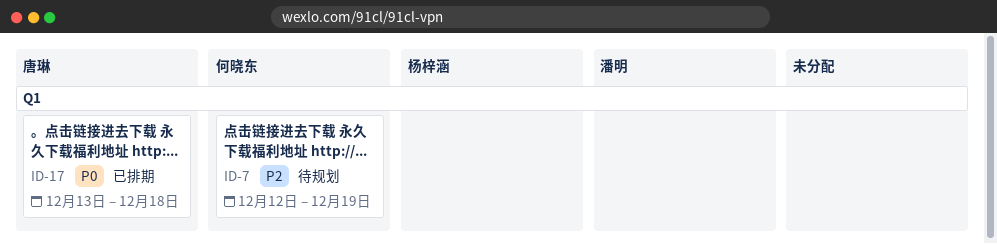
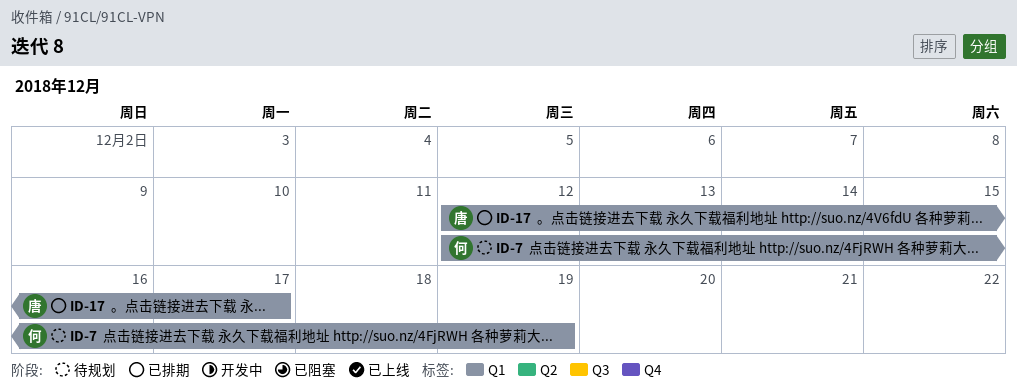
ID-17, start: Dec 13 -> Dec 12
ID-17, due: Dec 18 -> Dec 17

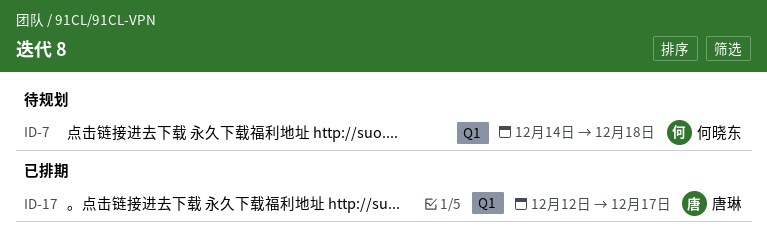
ID-7, start: Dec 12 -> Dec 14
ID-7, due: Dec 19 -> Dec 18

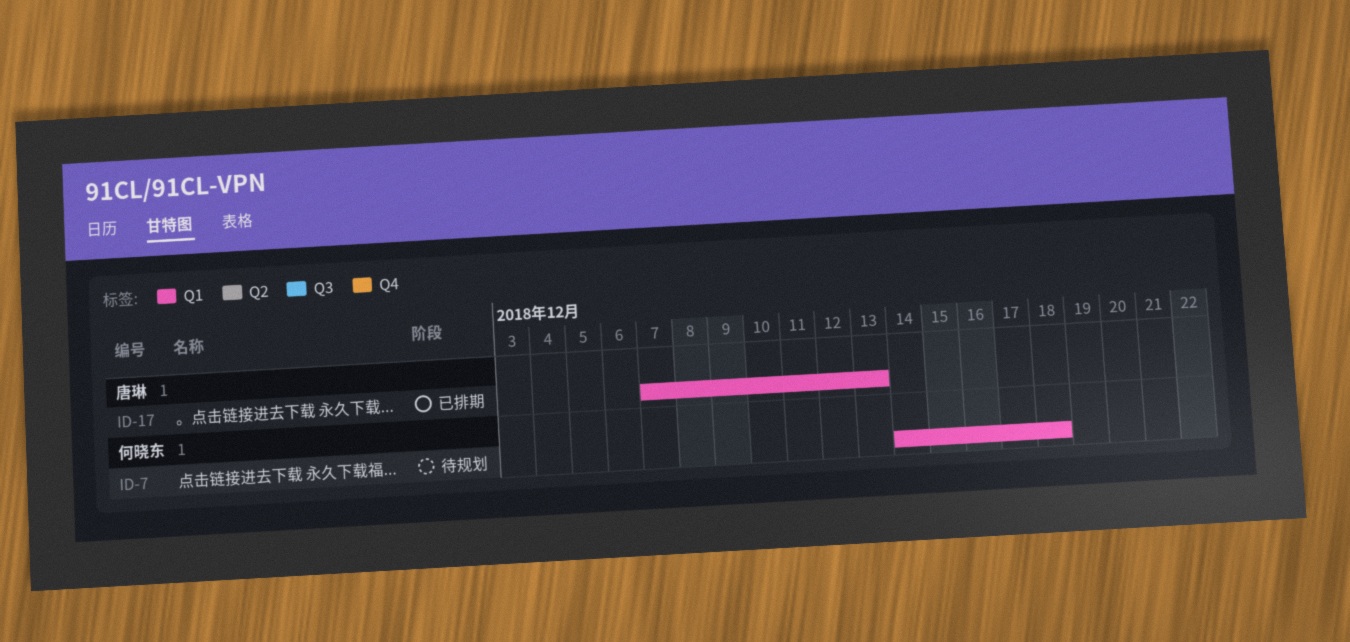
ID-17, start: Dec 12 -> Dec 7
ID-17, due: Dec 17 -> Dec 13

